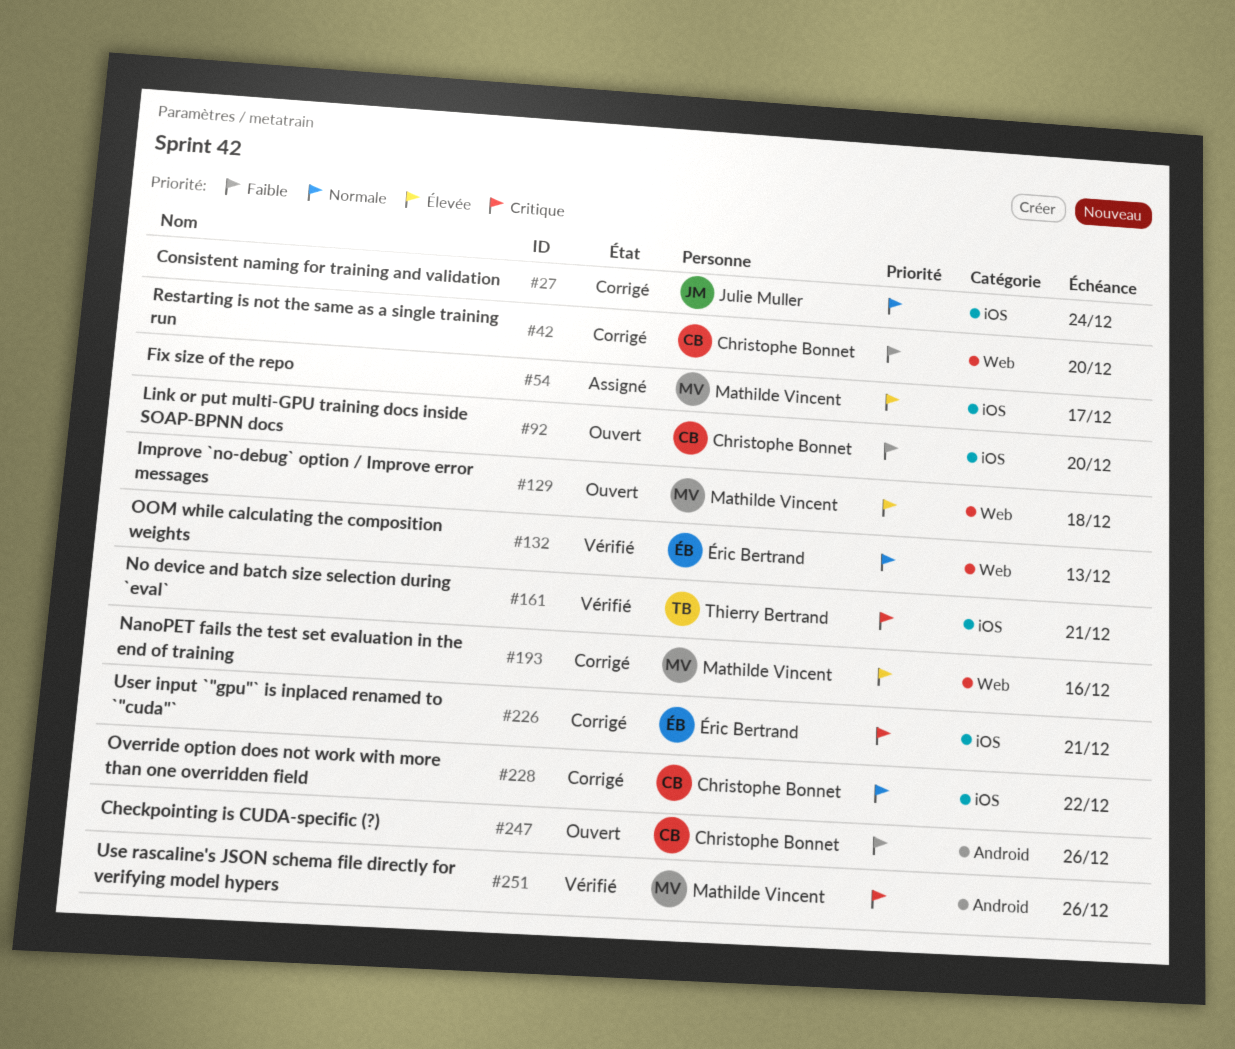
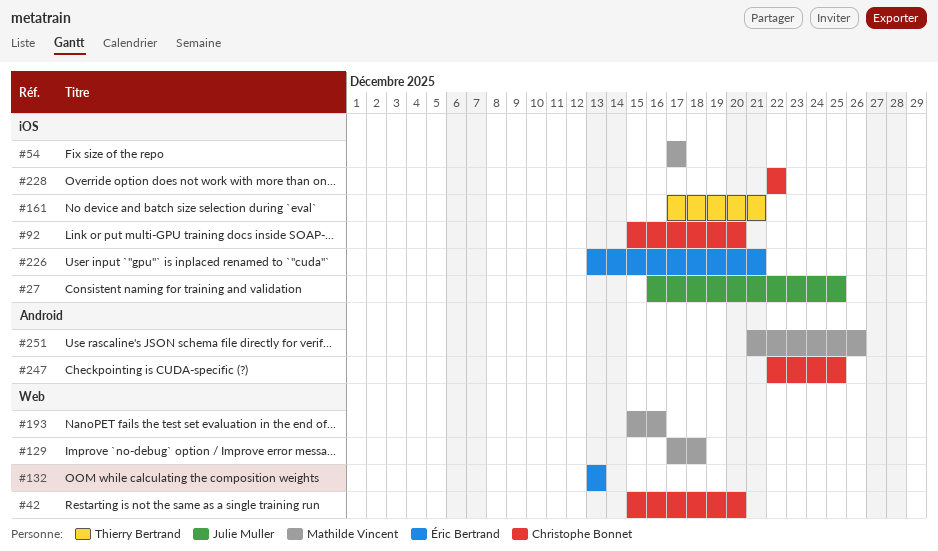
#27, due: Dec 24 -> Dec 25
#247, due: Dec 26 -> Dec 25

